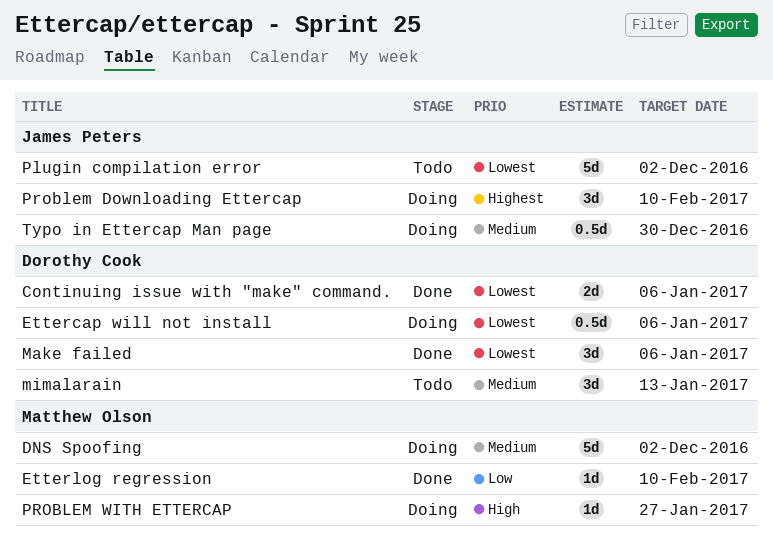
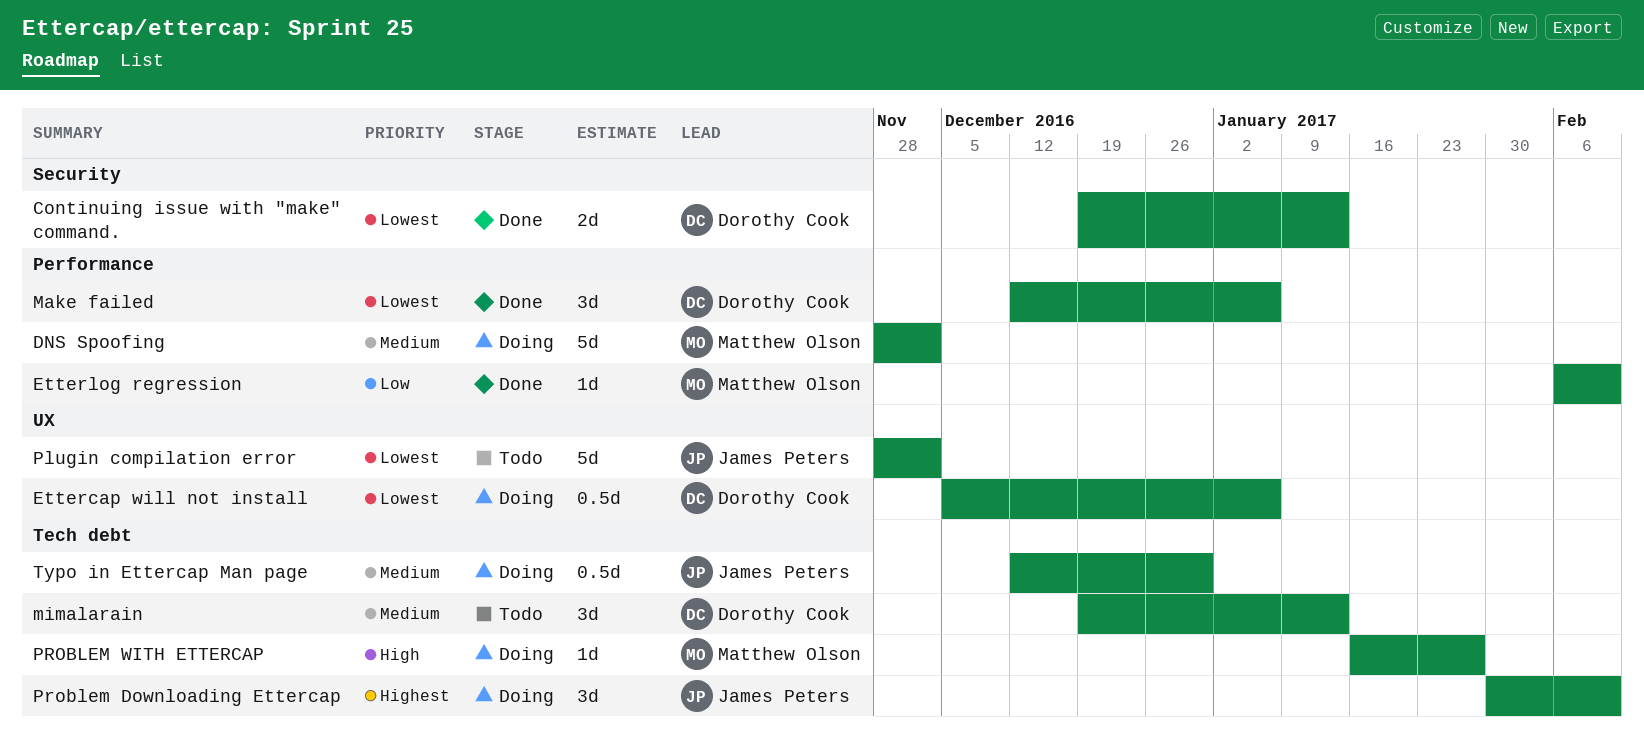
Continuing issue with "make" command., due: Jan 6 -> Jan 13

